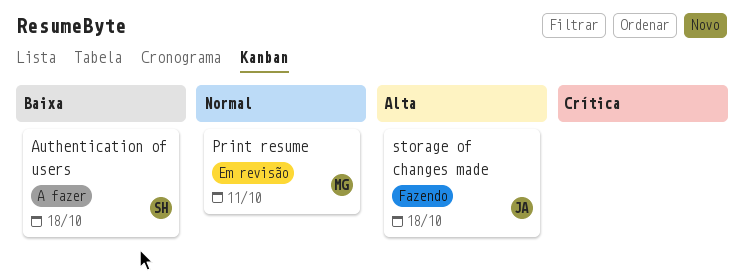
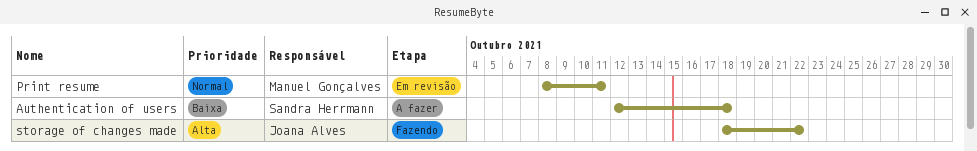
storage of changes made, due: Oct 18 -> Oct 22

